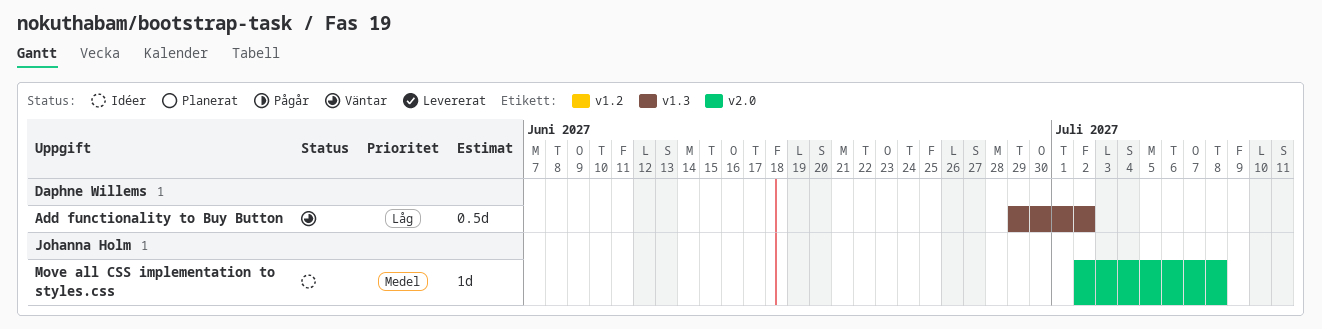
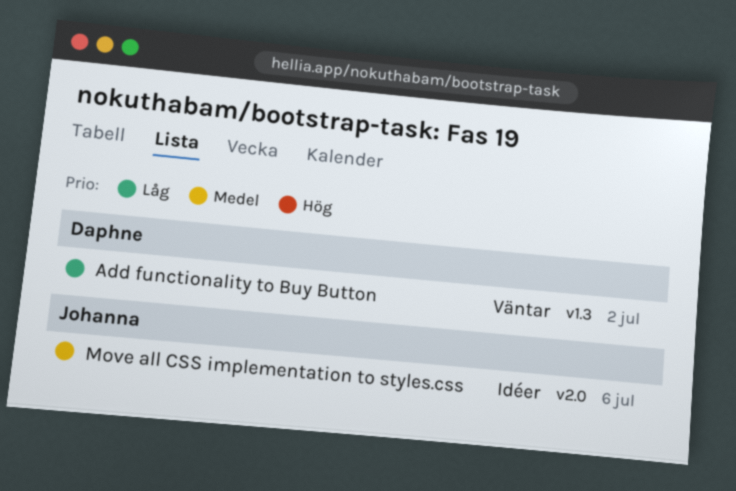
Move all CSS implementation to styles.css, due: Jul 8 -> Jul 6

